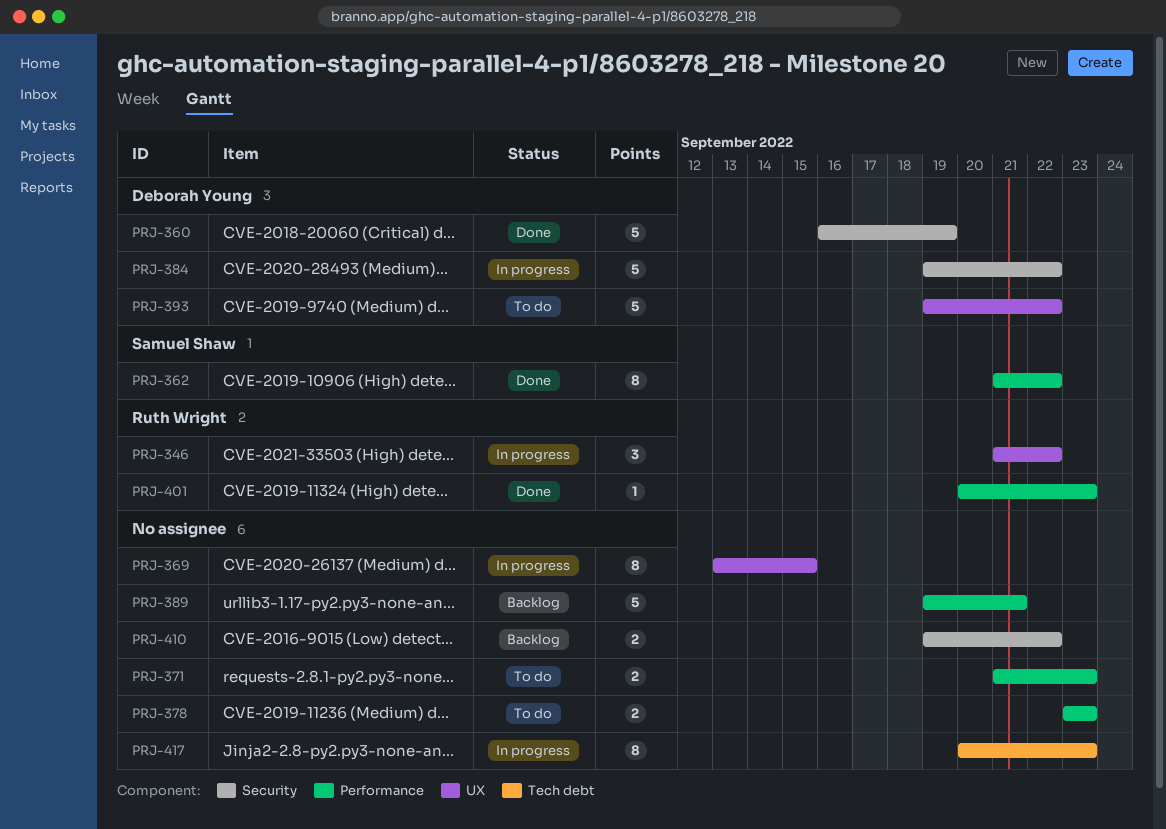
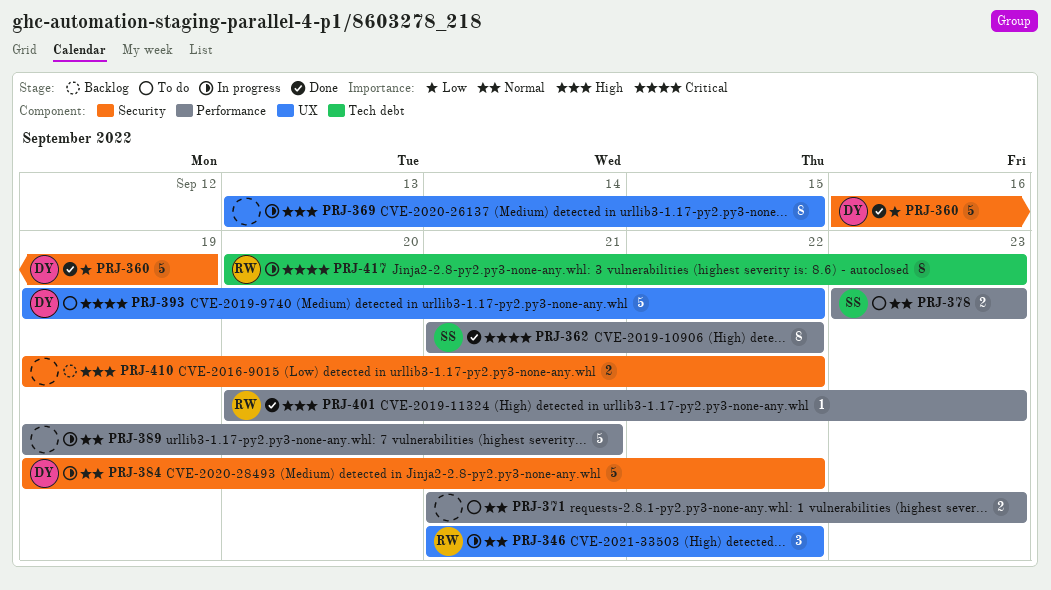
PRJ-378, owner: none -> Samuel Shaw
PRJ-389, status: Backlog -> In progress
PRJ-417, owner: none -> Ruth Wright

